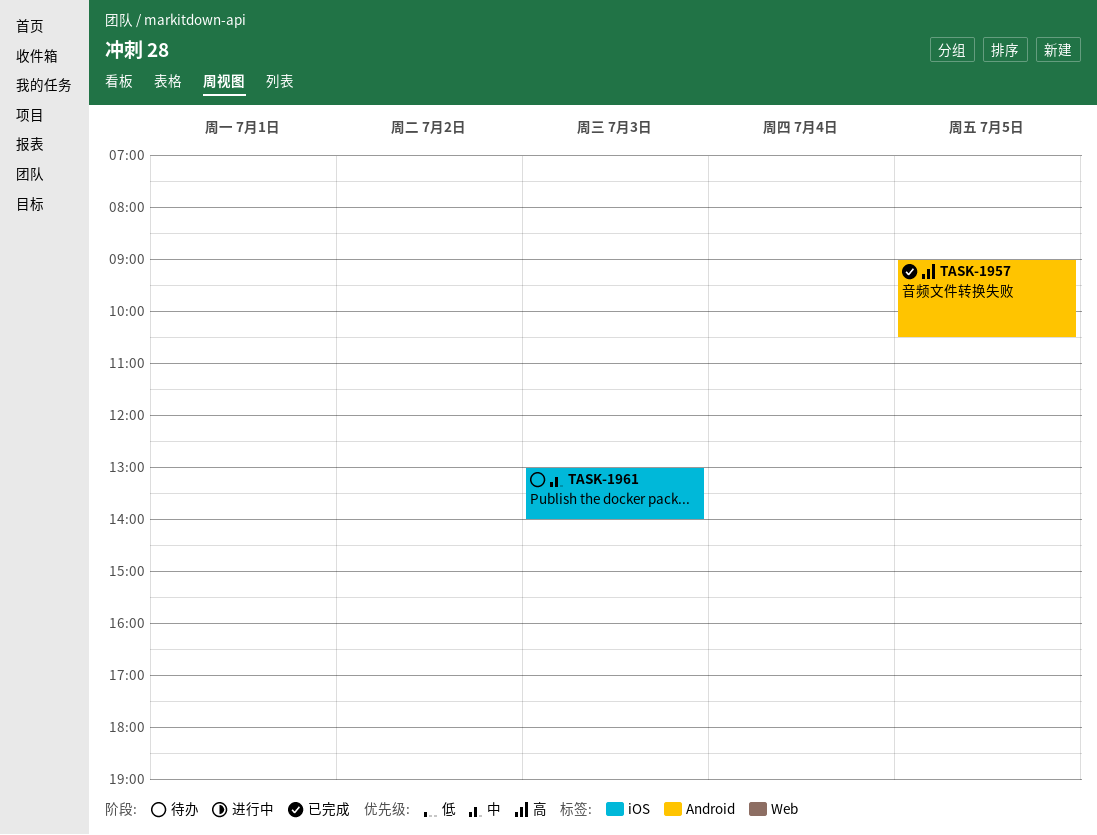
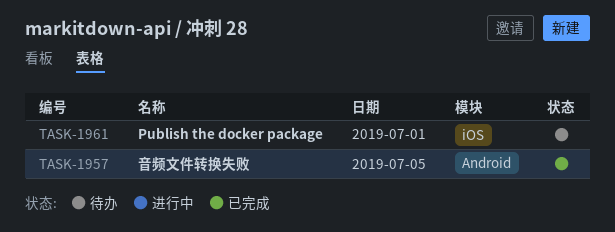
TASK-1961, day: Jul 3 -> Jul 1

